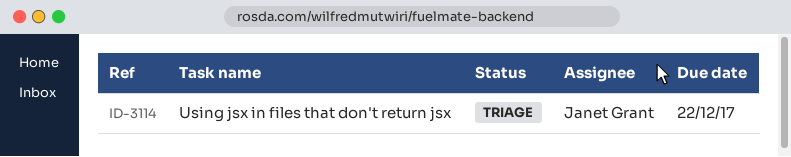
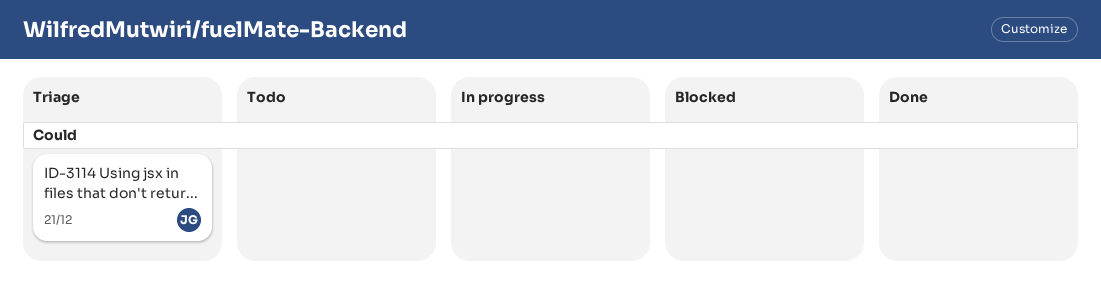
ID-3114, due: Dec 22 -> Dec 21

